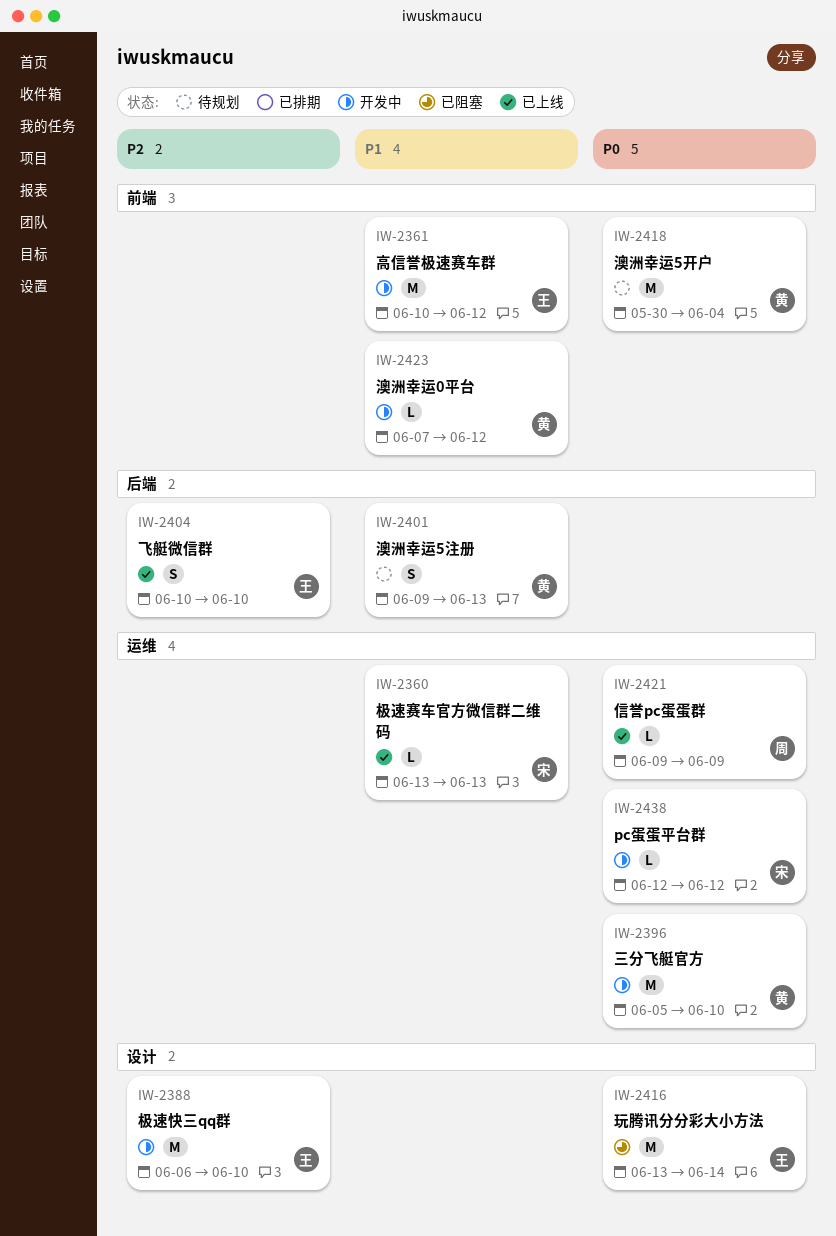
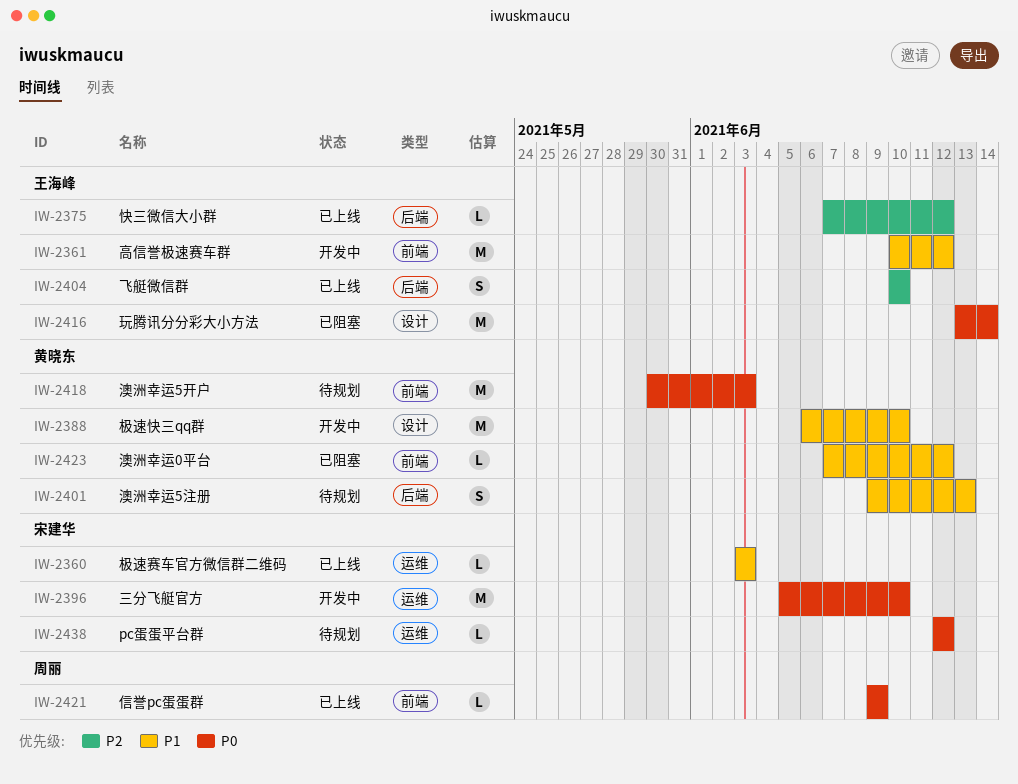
IW-2360, start: Jun 13 -> Jun 3
IW-2360, due: Jun 13 -> Jun 3
IW-2375: none -> present
IW-2388, owner: 王海峰 -> 黄晓东
IW-2388, priority: P2 -> P1
IW-2396, owner: 黄晓东 -> 宋建华
IW-2418, due: Jun 4 -> Jun 3
IW-2421, label: 运维 -> 前端
IW-2423, status: 开发中 -> 已阻塞
IW-2438, status: 开发中 -> 待规划

